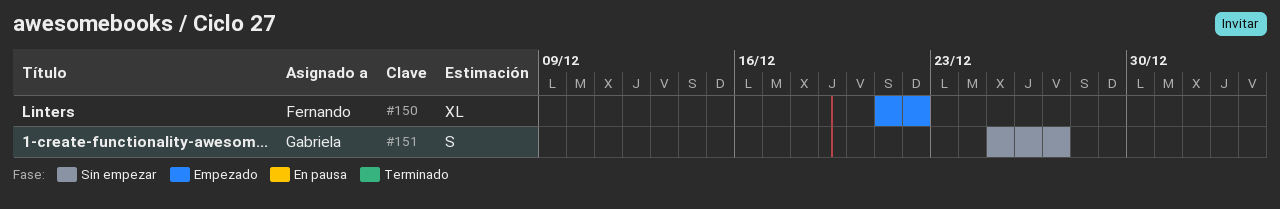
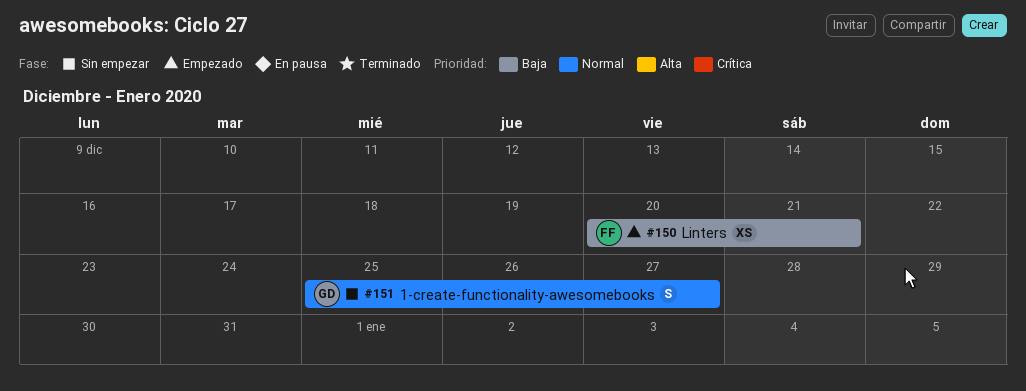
#150, estimate: XL -> XS
#150, start: Dec 21 -> Dec 20
#150, due: Dec 22 -> Dec 21

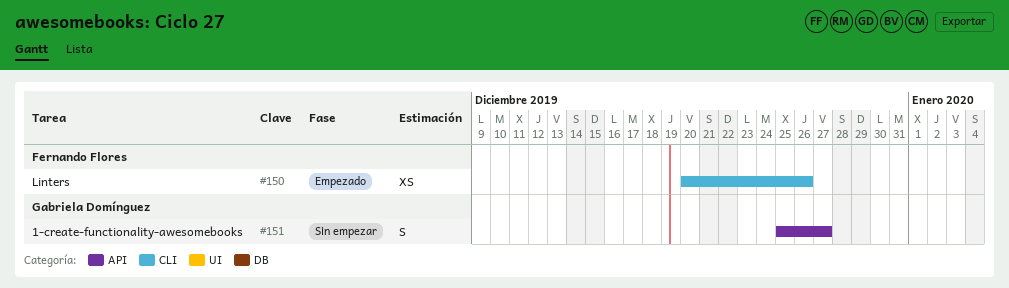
#150, due: Dec 21 -> Dec 26

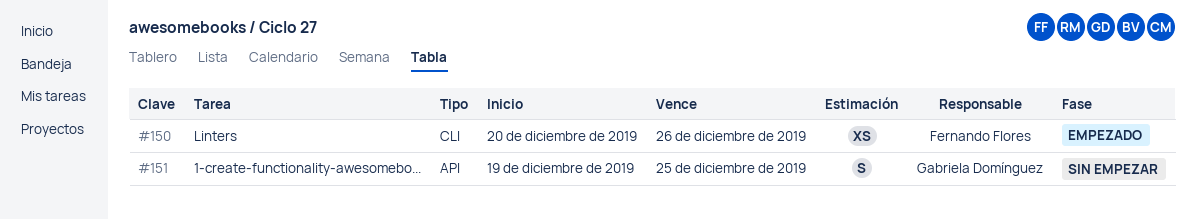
#151, start: Dec 25 -> Dec 19
#151, due: Dec 27 -> Dec 25

